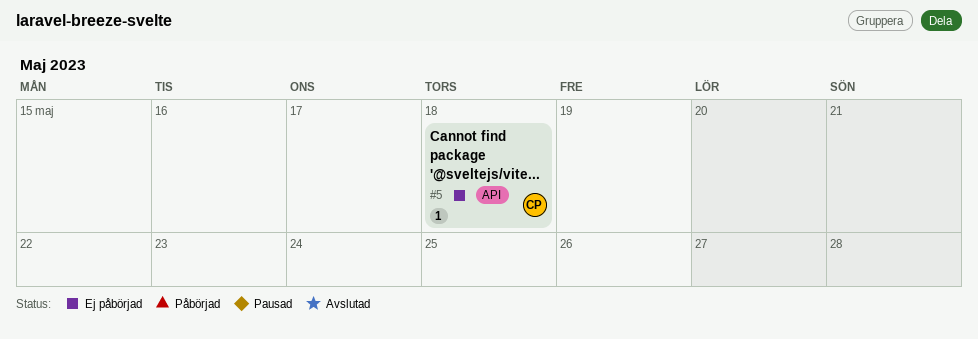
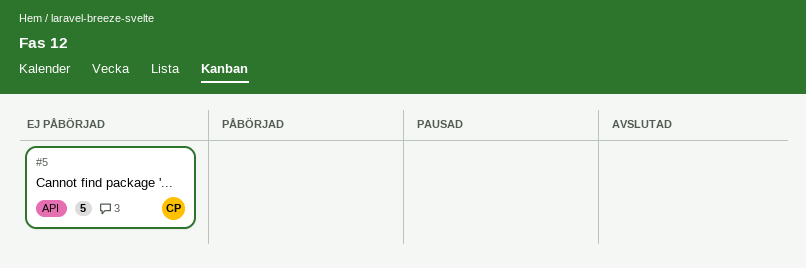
#5, estimate: 1 -> 5

